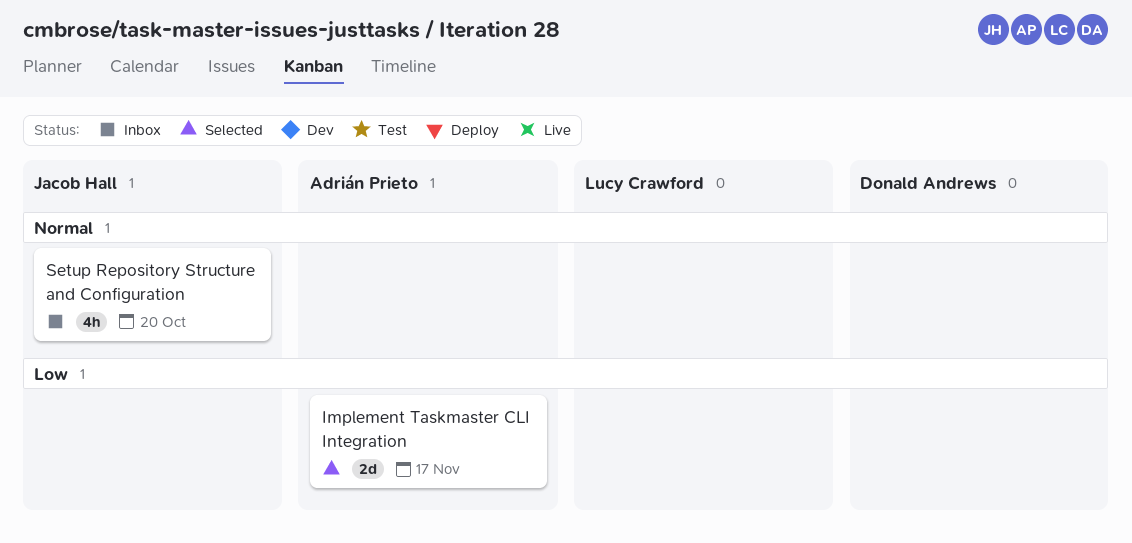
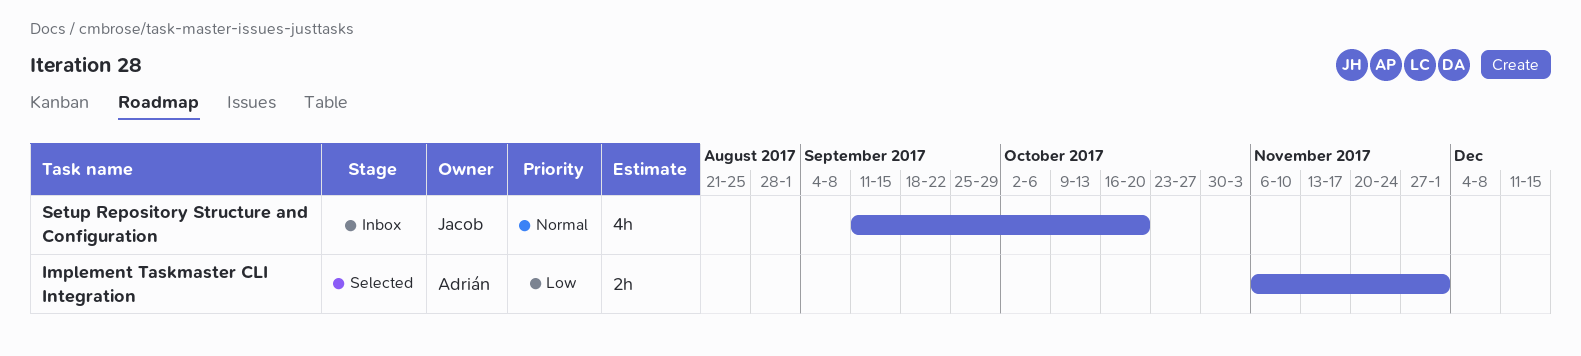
Implement Taskmaster CLI Integration, estimate: 2d -> 2h
Implement Taskmaster CLI Integration, due: Nov 17 -> Dec 1

